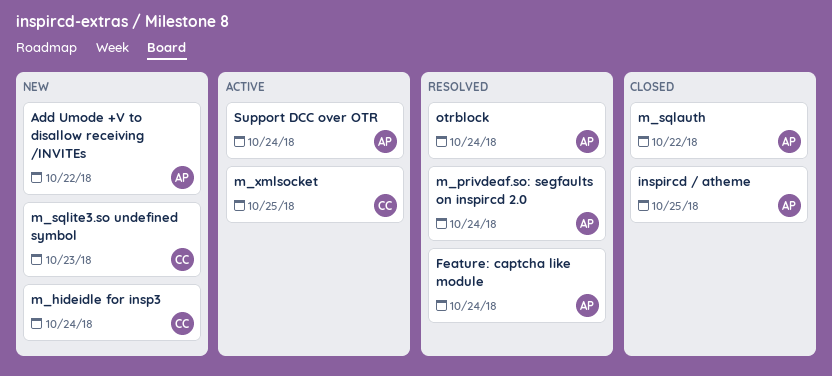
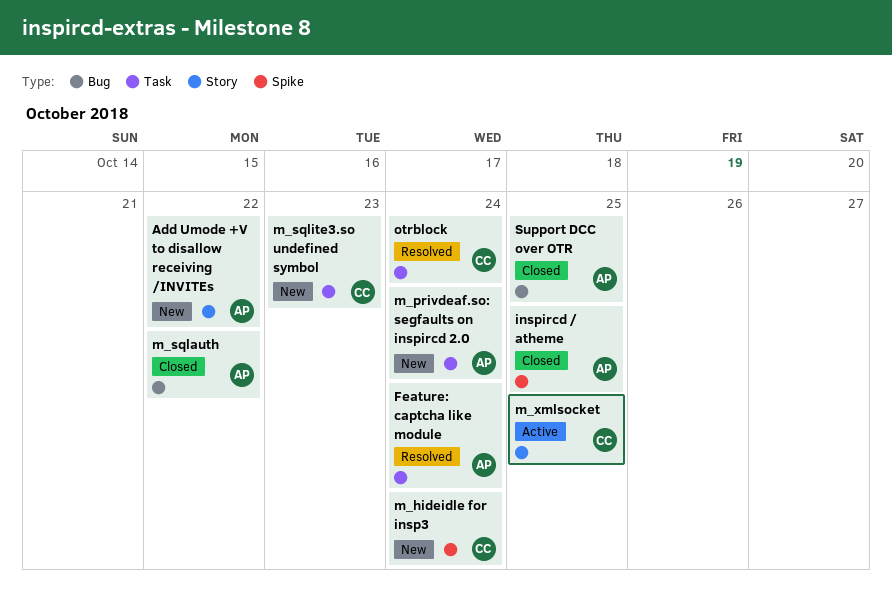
m_privdeaf.so: segfaults on inspircd 2.0, status: Resolved -> New
otrblock, owner: AP -> CC
Support DCC over OTR, status: Active -> Closed
Support DCC over OTR, due: Oct 24 -> Oct 25

